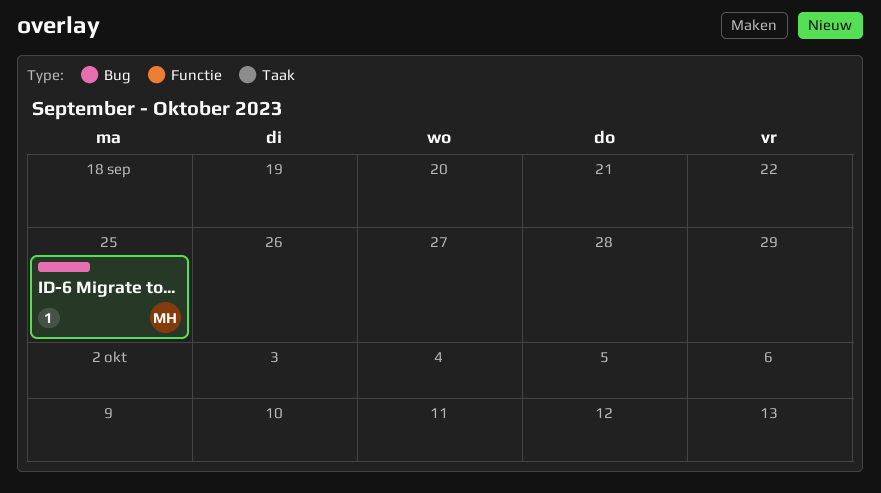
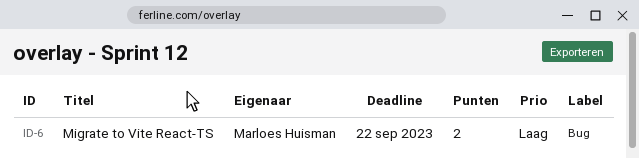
ID-6, estimate: 1 -> 2
ID-6, due: Sep 25 -> Sep 22

